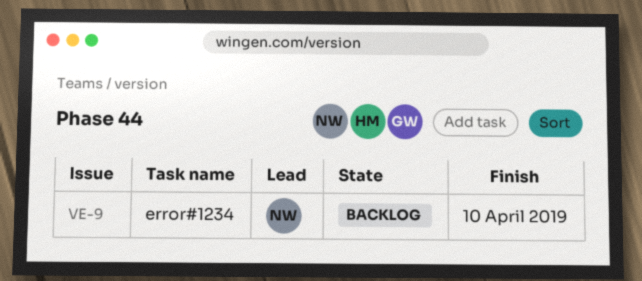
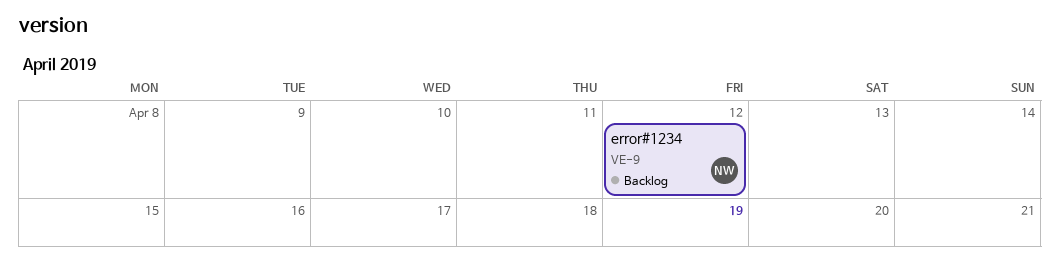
VE-9, due: Apr 10 -> Apr 12

